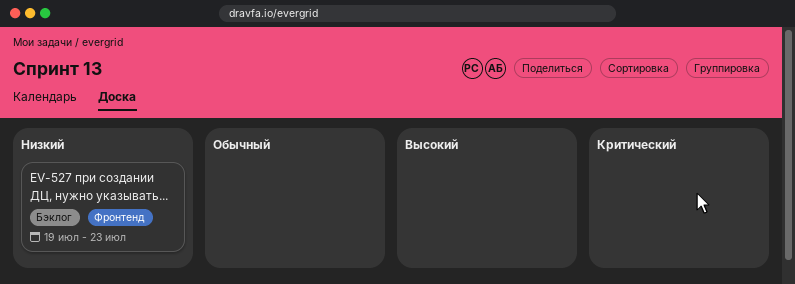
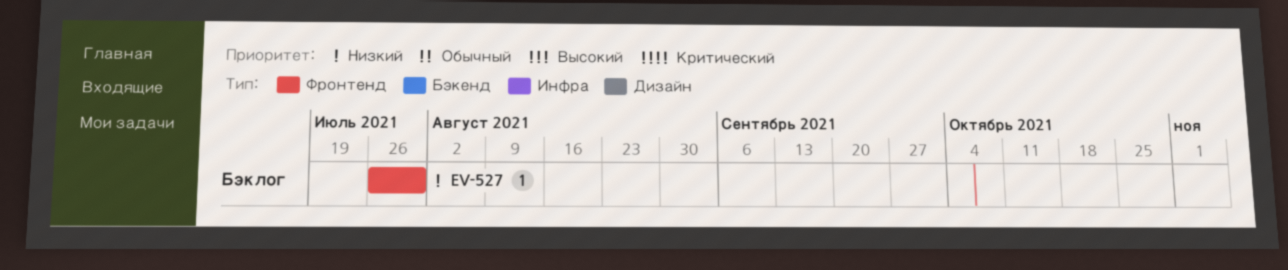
EV-527, start: Jul 19 -> Jul 26
EV-527, due: Jul 23 -> Jul 30

